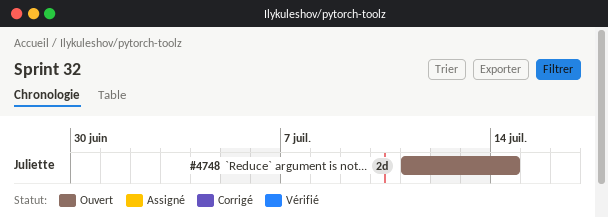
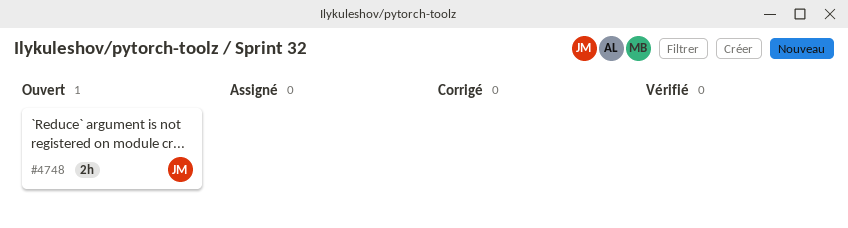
#4748, estimate: 2d -> 2h

